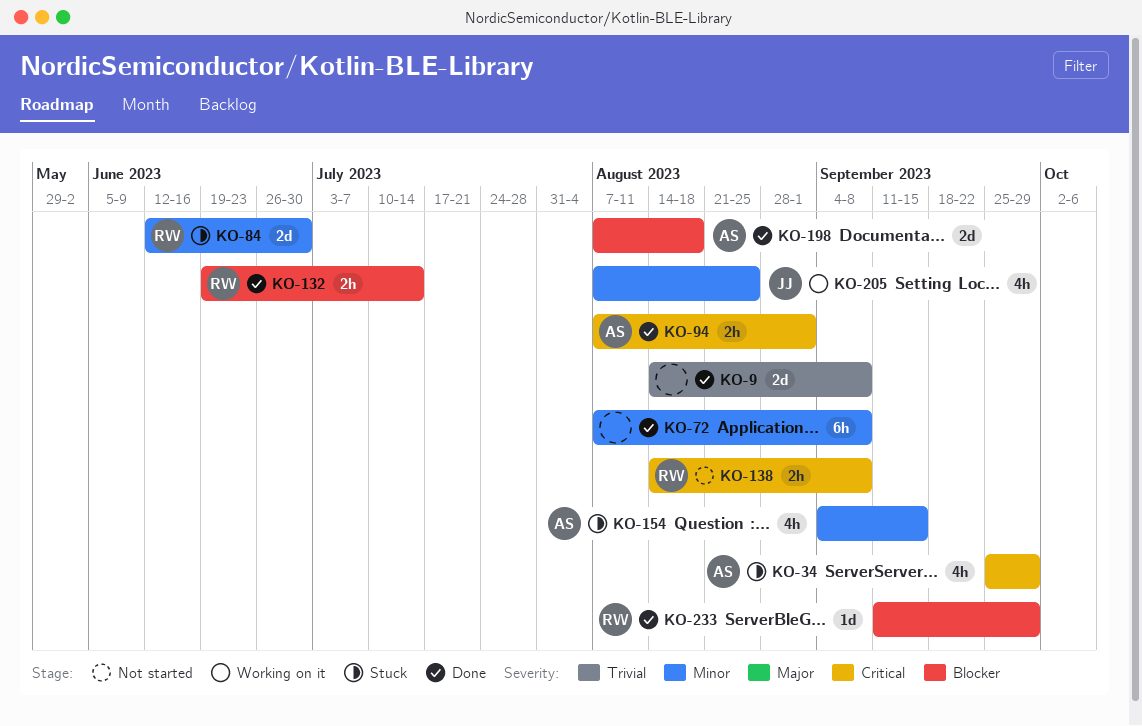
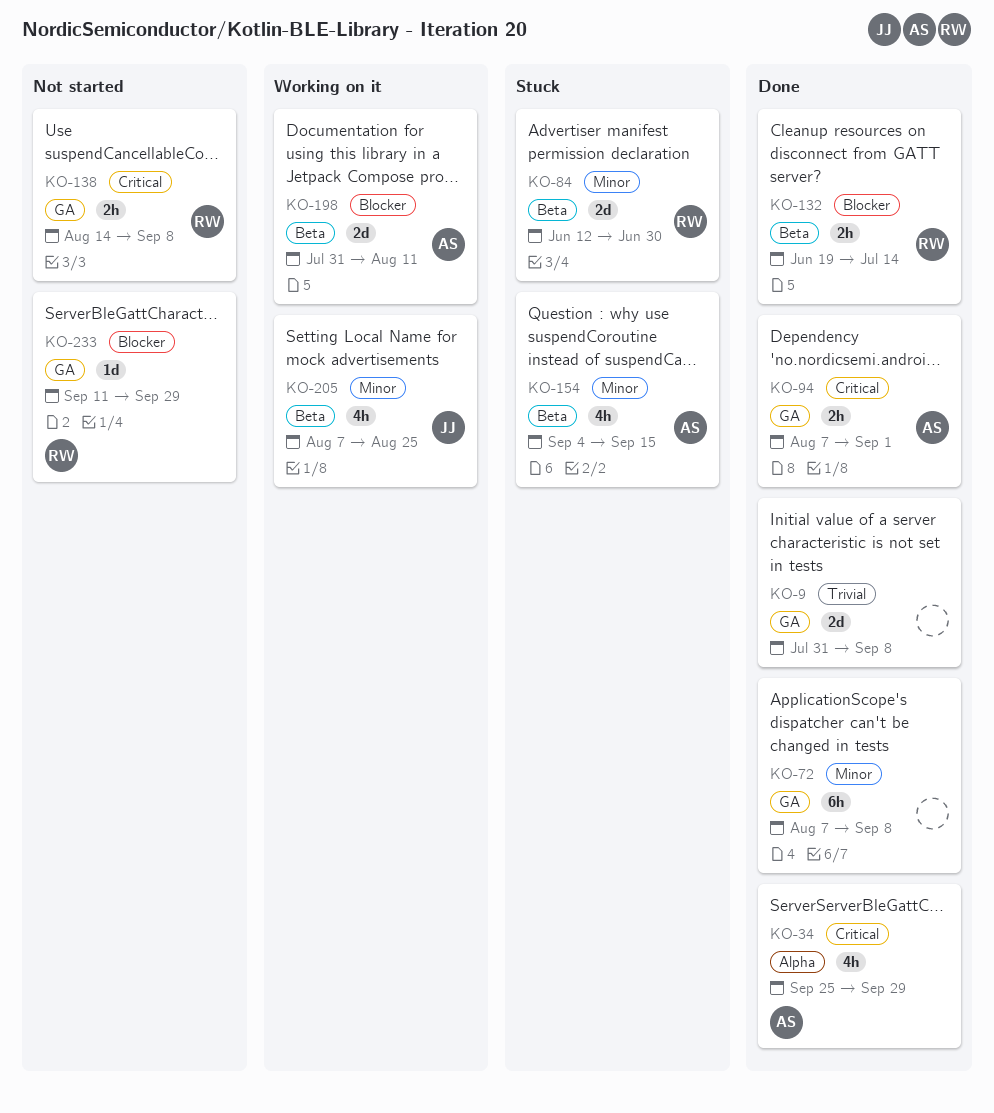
KO-9, start: Aug 14 -> Jul 31
KO-34, status: Stuck -> Done
KO-198, status: Done -> Working on it
KO-198, start: Aug 7 -> Jul 31
KO-198, due: Aug 18 -> Aug 11
KO-233, status: Done -> Not started

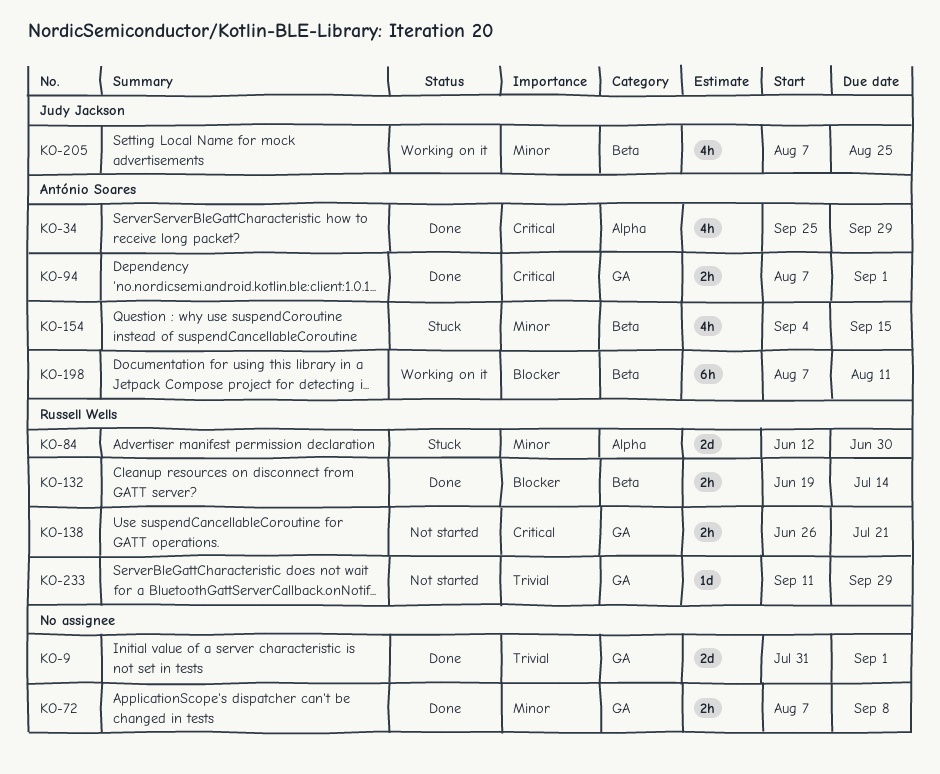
KO-9, due: Sep 8 -> Sep 1
KO-72, estimate: 6h -> 2h
KO-84, label: Beta -> Alpha
KO-138, start: Aug 14 -> Jun 26
KO-138, due: Sep 8 -> Jul 21
KO-198, estimate: 2d -> 6h
KO-198, start: Jul 31 -> Aug 7
KO-233, priority: Blocker -> Trivial

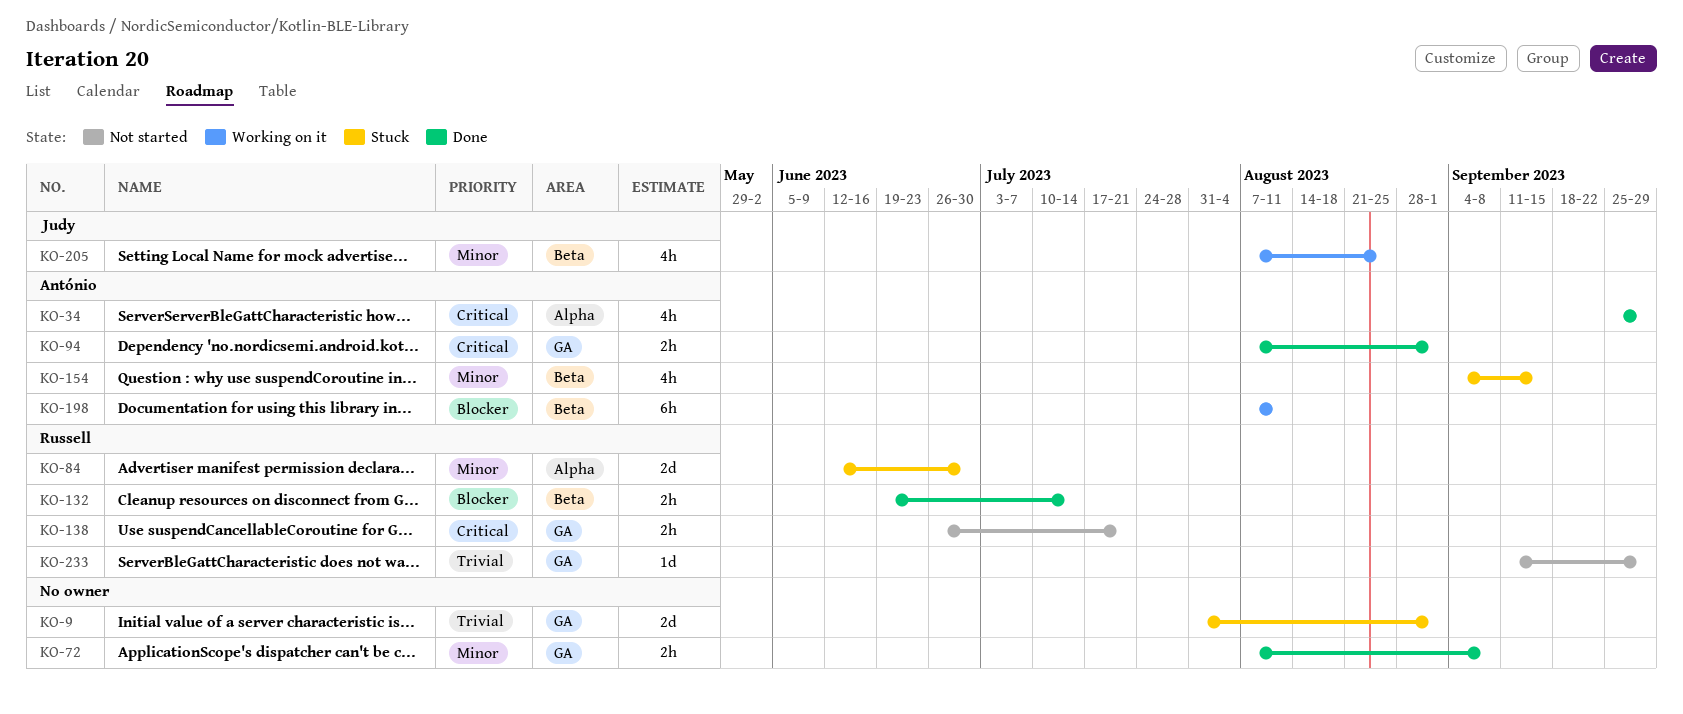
KO-9, status: Done -> Stuck

